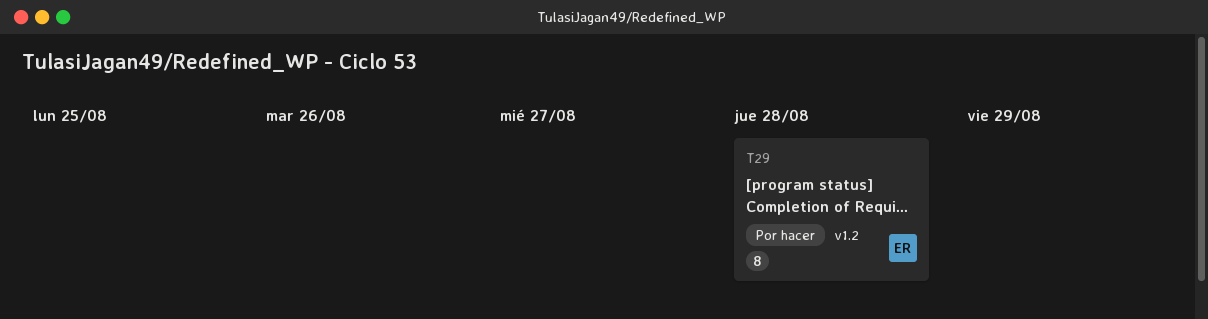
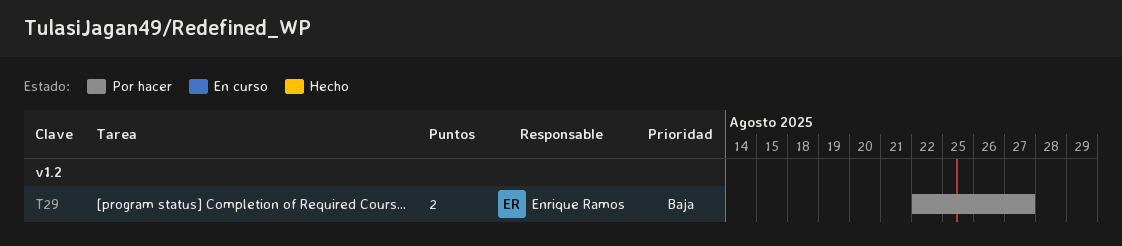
T29, estimate: 8 -> 2
T29, due: Aug 28 -> Aug 27

